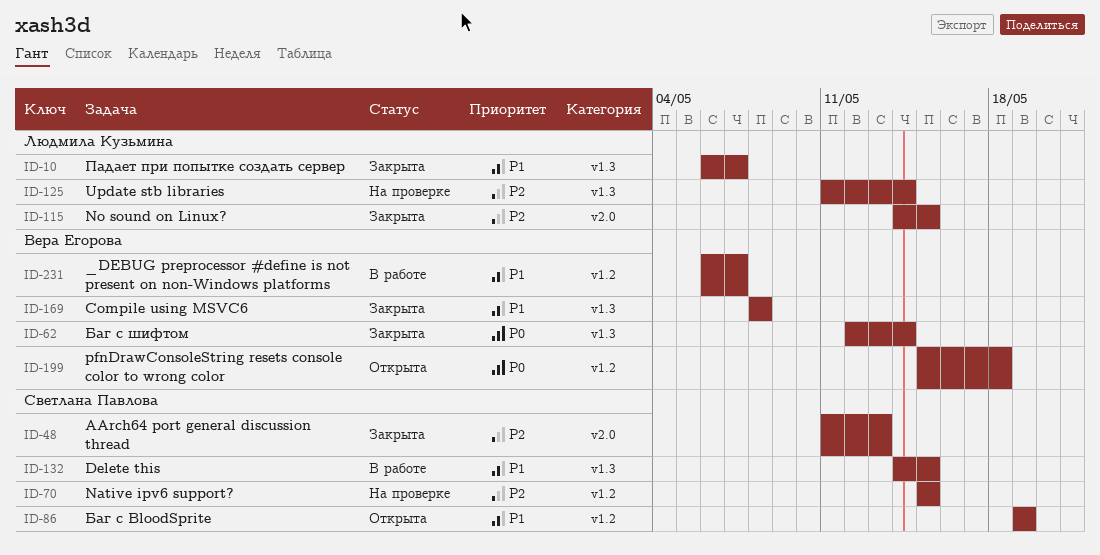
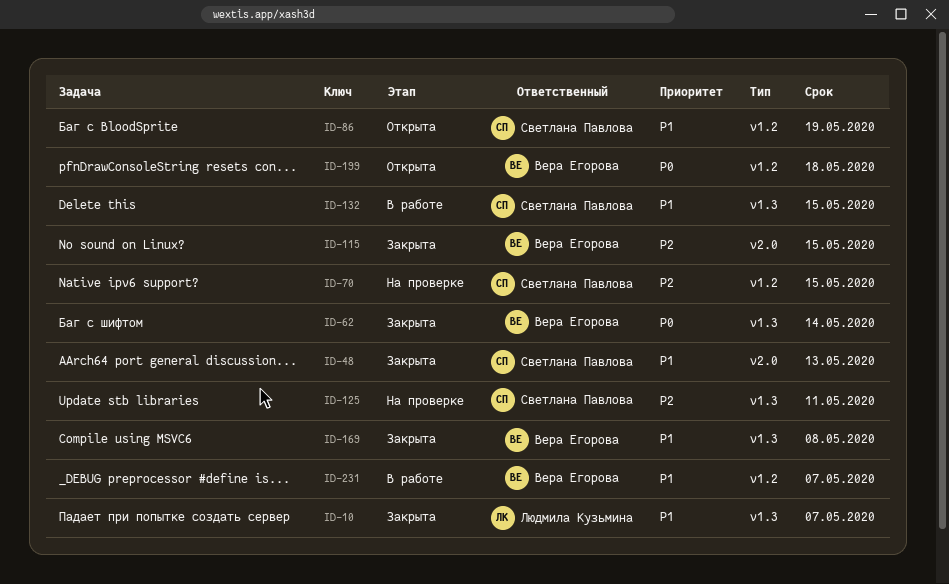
ID-48, priority: P2 -> P1
ID-115, owner: Людмила Кузьмина -> Вера Егорова
ID-125, owner: Людмила Кузьмина -> Светлана Павлова
ID-125, due: May 14 -> May 11

